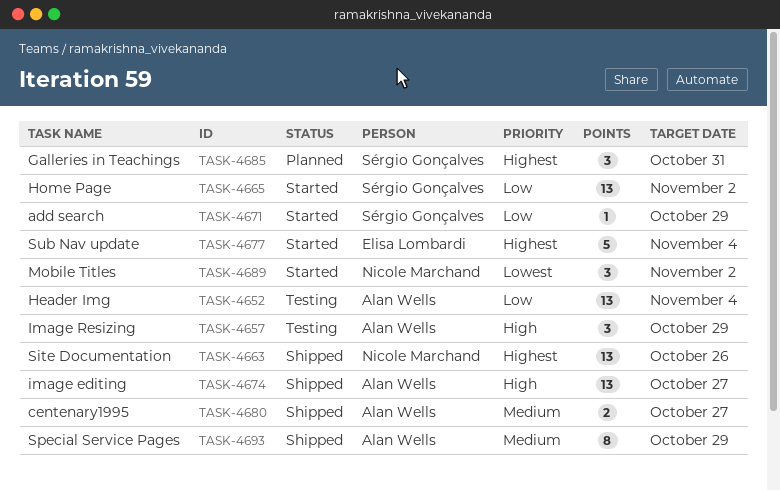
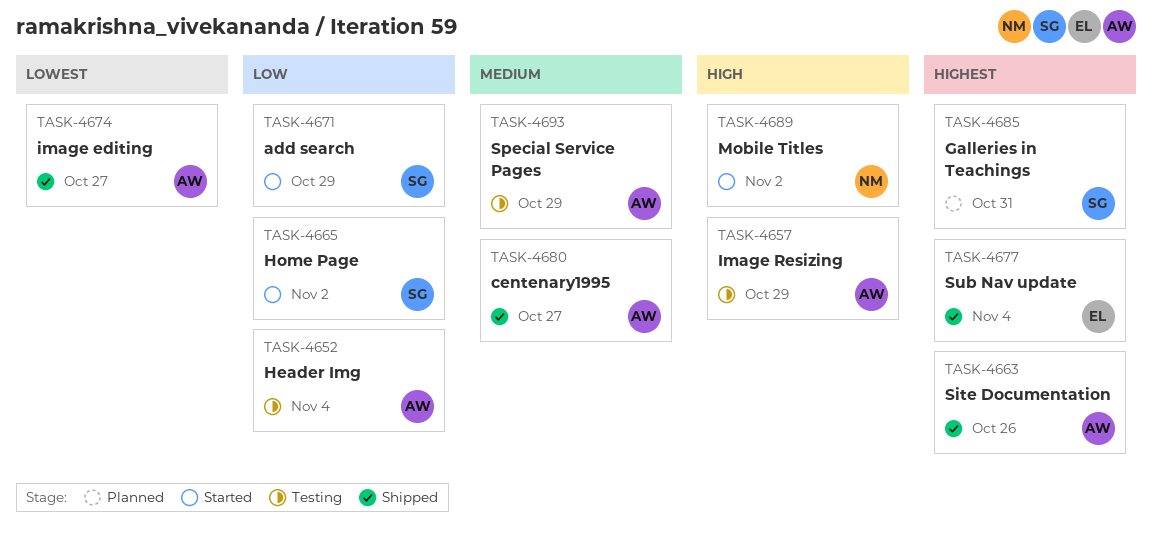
TASK-4663, owner: Nicole Marchand -> Alan Wells
TASK-4674, priority: High -> Lowest
TASK-4677, status: Started -> Shipped
TASK-4689, priority: Lowest -> High
TASK-4693, status: Shipped -> Testing

